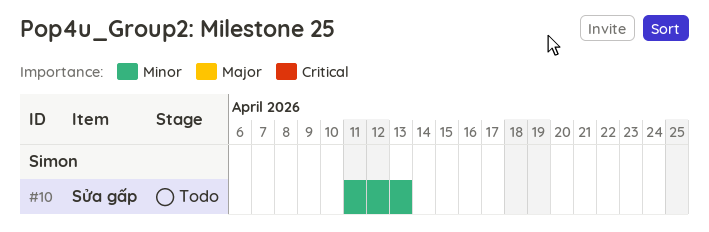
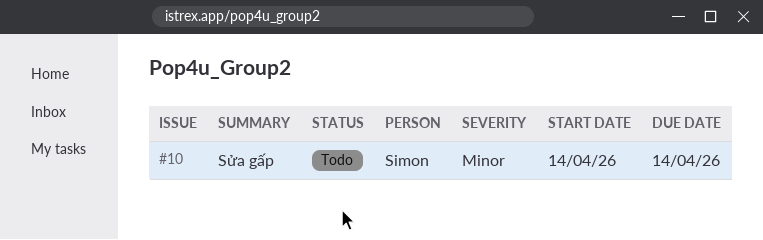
#10, start: Apr 11 -> Apr 14
#10, due: Apr 13 -> Apr 14

